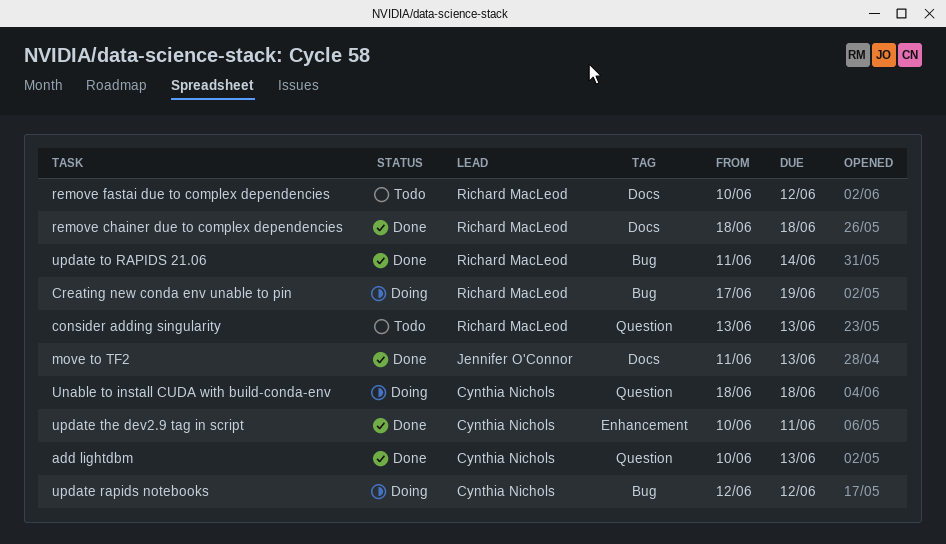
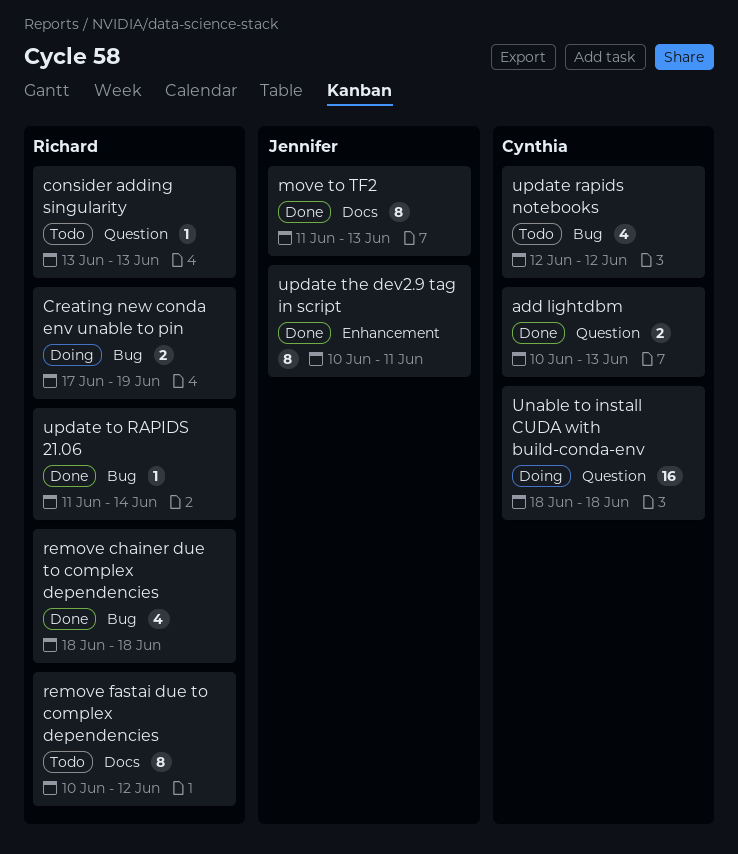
remove chainer due to complex dependencies, label: Docs -> Bug
update rapids notebooks, status: Doing -> Todo
update the dev2.9 tag in script, owner: Cynthia Nichols -> Jennifer O'Connor

